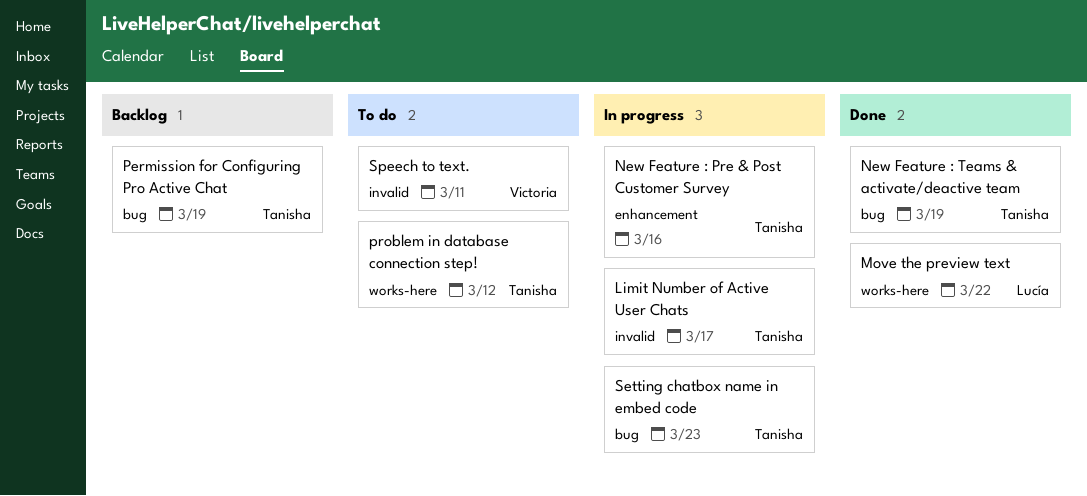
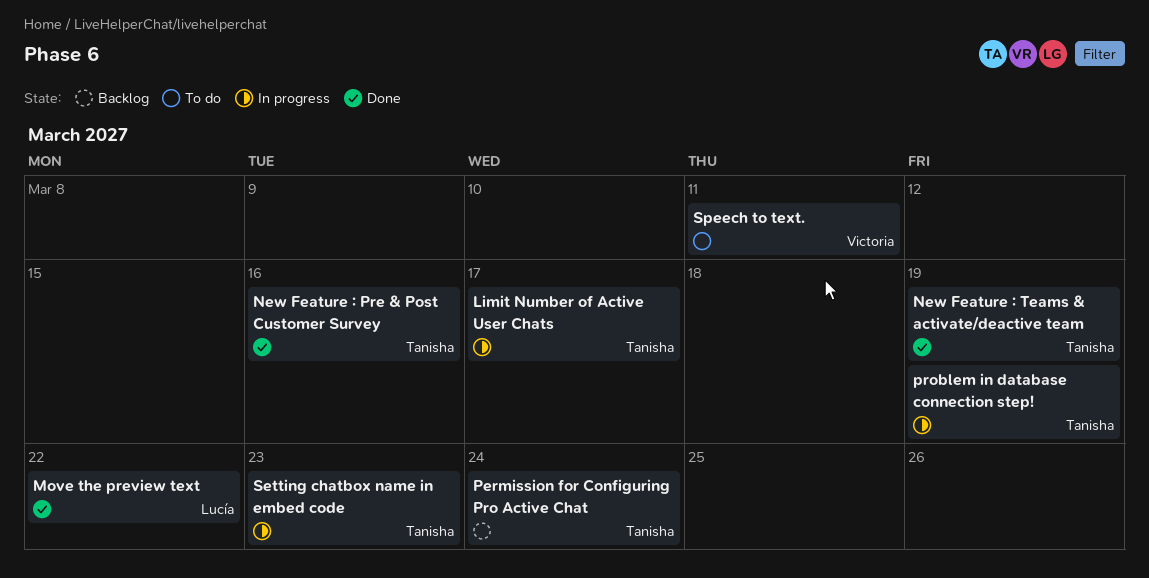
New Feature : Pre & Post Customer Survey, status: In progress -> Done
Permission for Configuring Pro Active Chat, due: Mar 19 -> Mar 24
problem in database connection step!, status: To do -> In progress
problem in database connection step!, due: Mar 12 -> Mar 19

